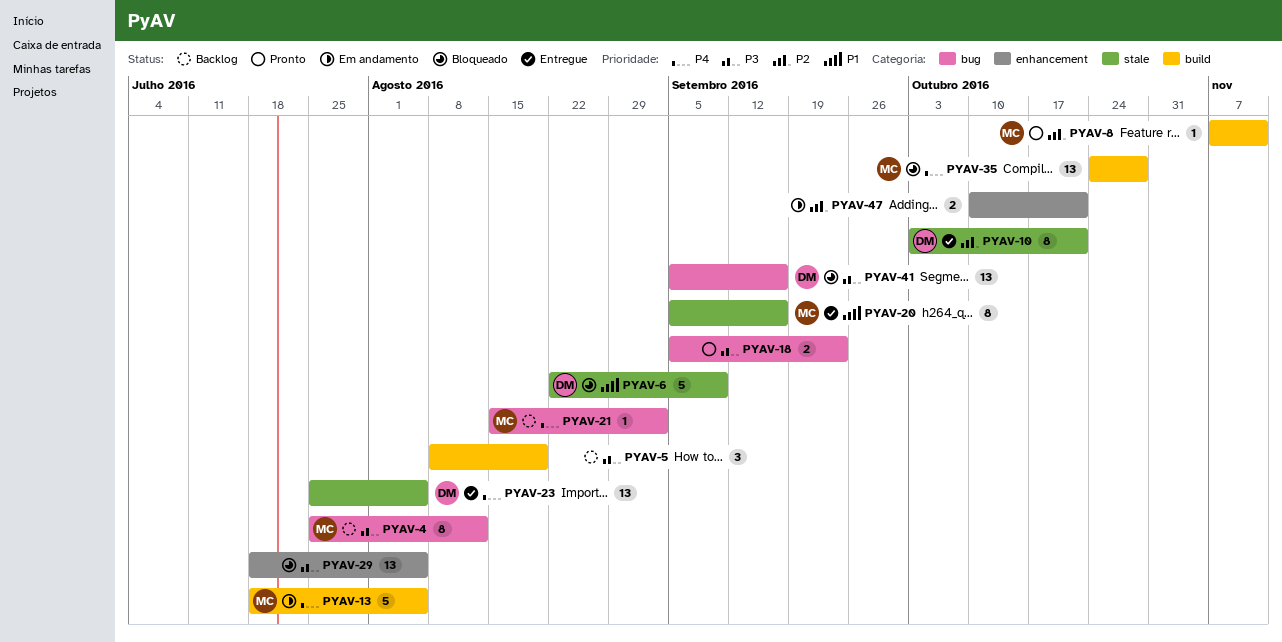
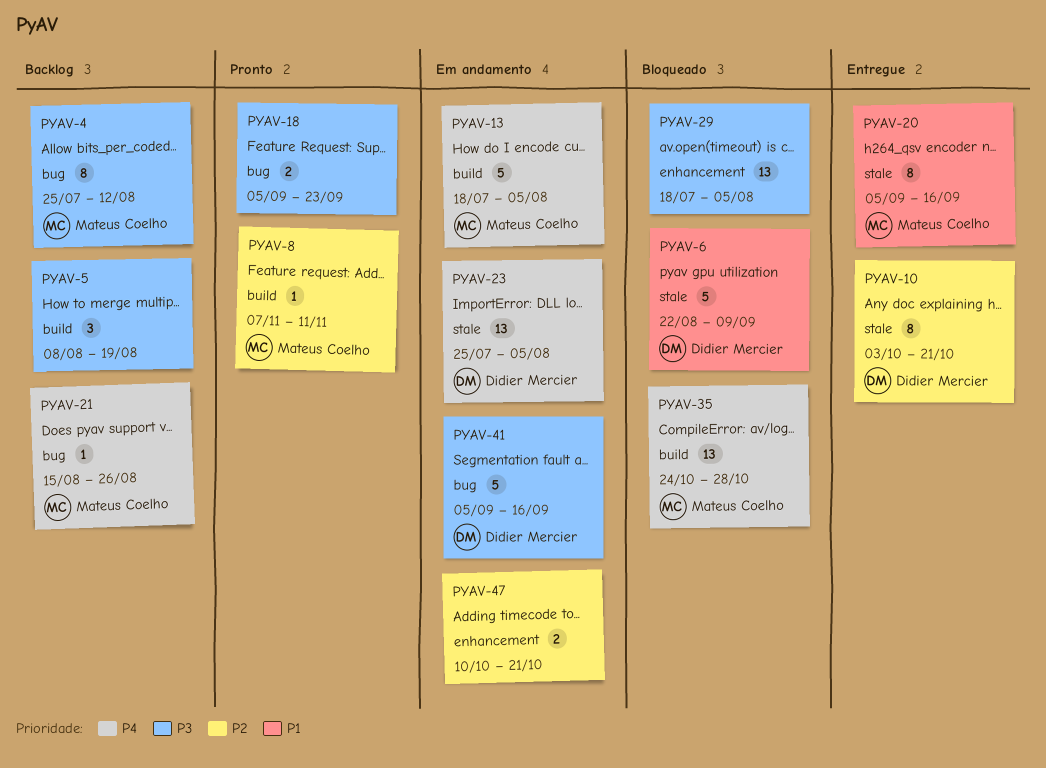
PYAV-21, due: Sep 2 -> Aug 26
PYAV-23, status: Entregue -> Em andamento
PYAV-41, status: Bloqueado -> Em andamento
PYAV-41, estimate: 13 -> 5

